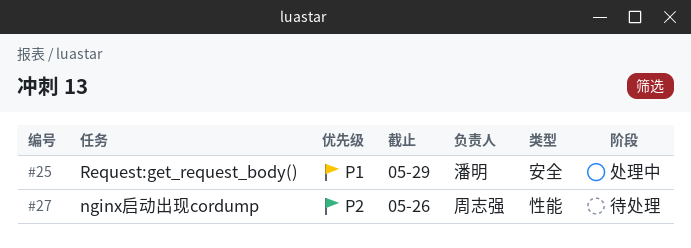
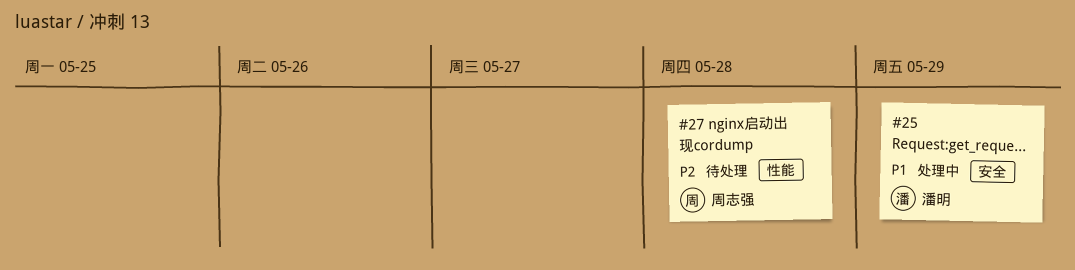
#27, due: May 26 -> May 28

